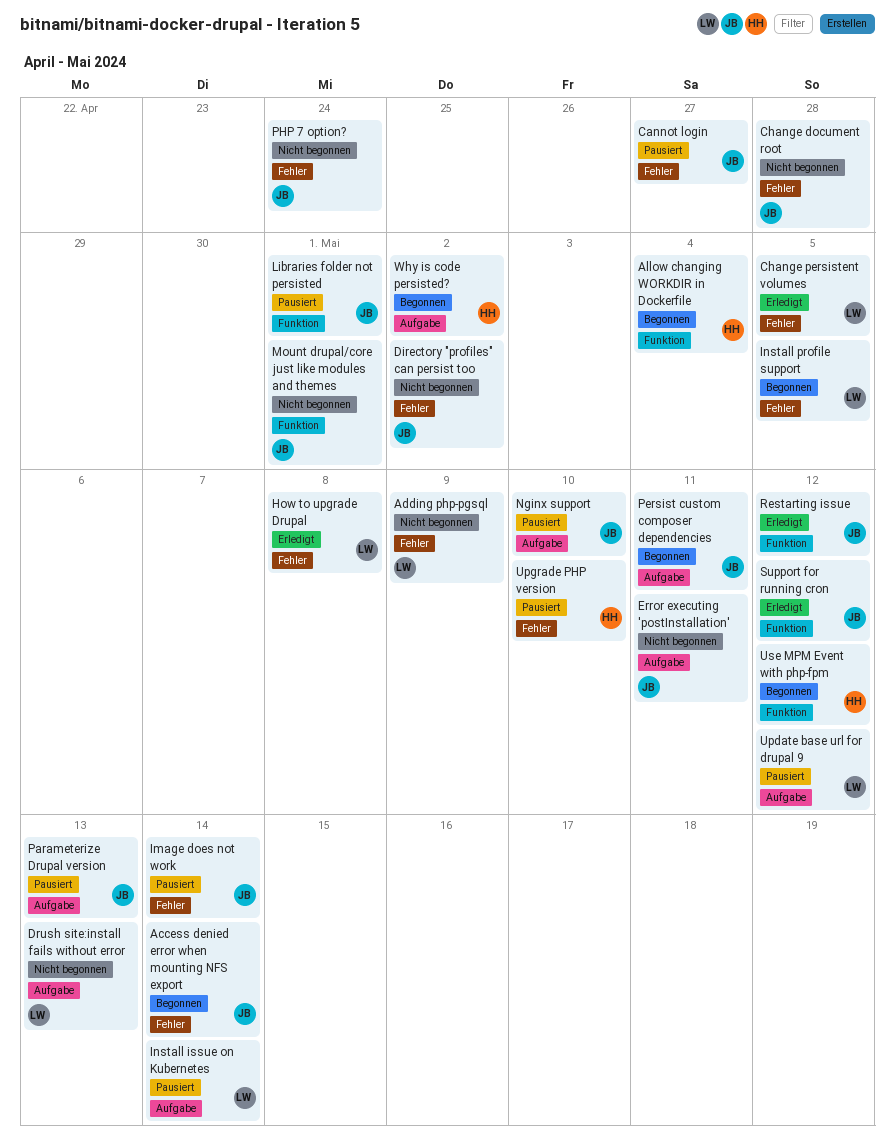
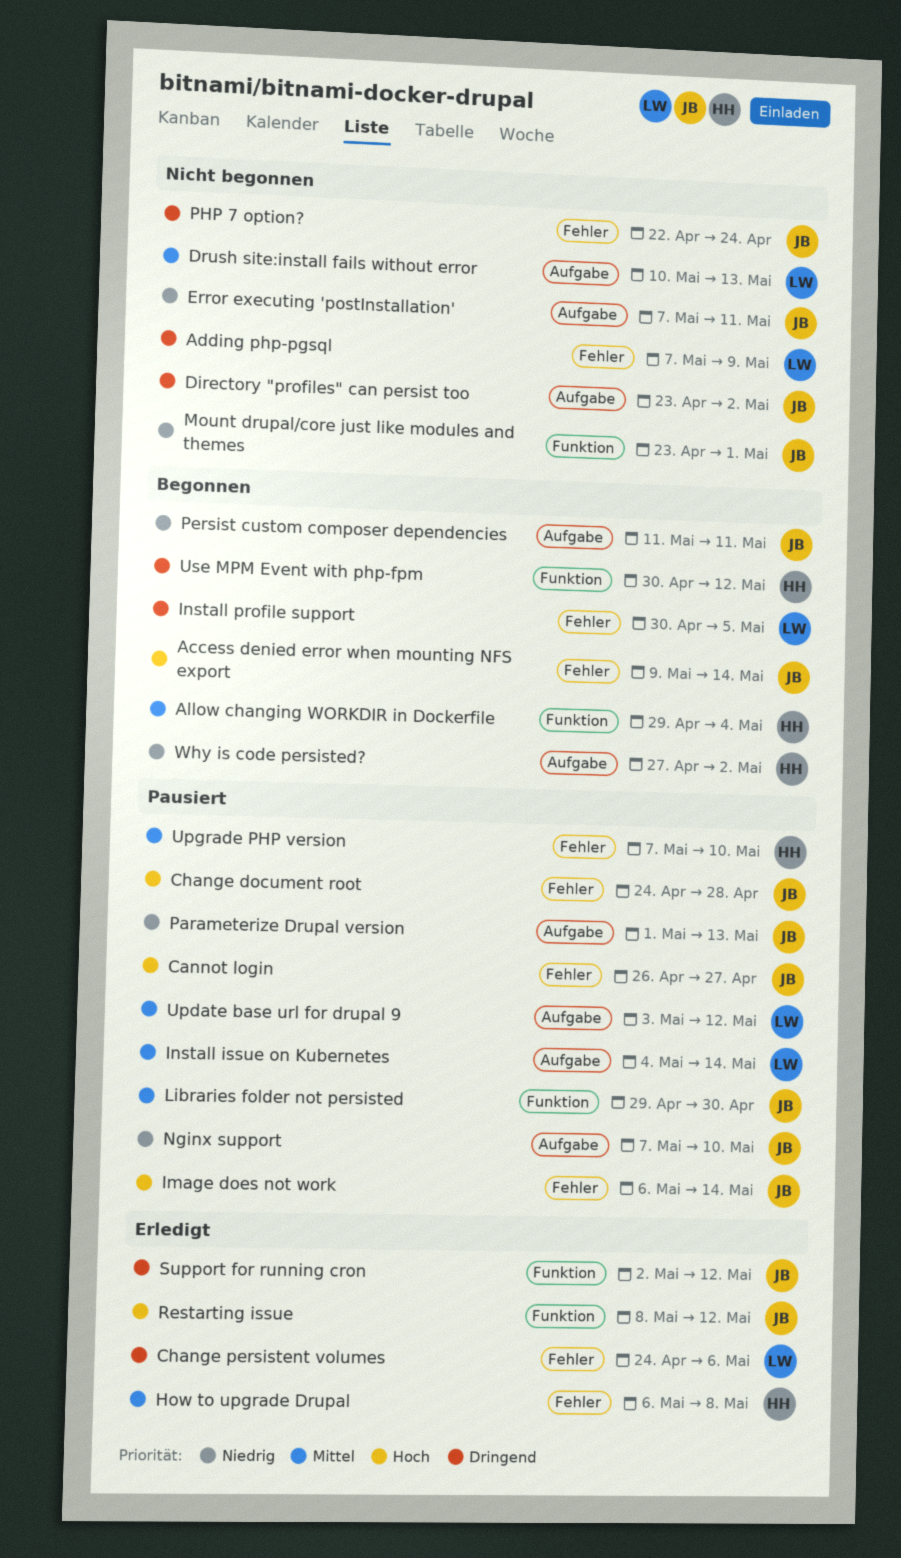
Change document root, status: Nicht begonnen -> Pausiert
Change persistent volumes, due: May 5 -> May 6
Directory "profiles" can persist too, label: Fehler -> Aufgabe
How to upgrade Drupal, owner: LW -> HH
Libraries folder not persisted, due: May 1 -> Apr 30

